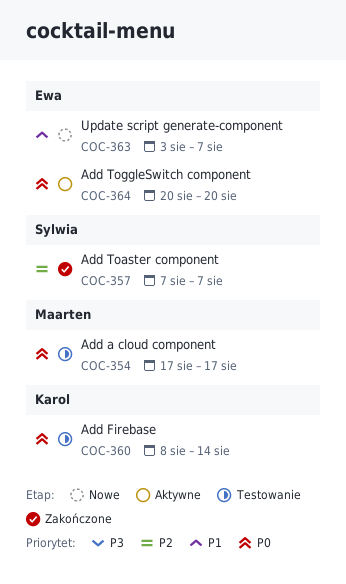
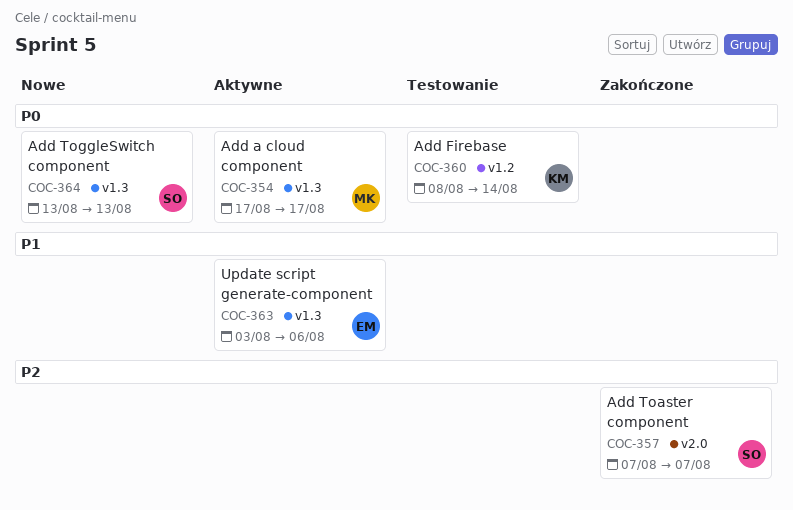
COC-354, status: Testowanie -> Aktywne
COC-363, status: Nowe -> Aktywne
COC-363, due: Aug 7 -> Aug 6
COC-364, status: Aktywne -> Nowe
COC-364, owner: Ewa -> Sylwia
COC-364, start: Aug 20 -> Aug 13
COC-364, due: Aug 20 -> Aug 13

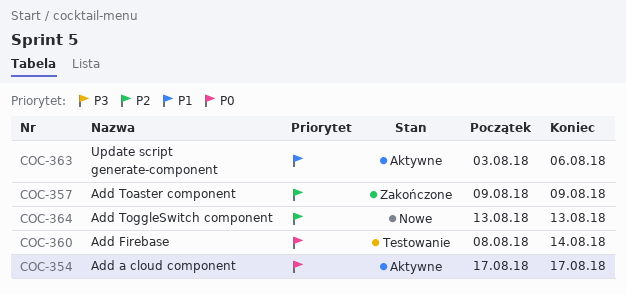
COC-357, start: Aug 7 -> Aug 9
COC-357, due: Aug 7 -> Aug 9
COC-364, priority: P0 -> P2

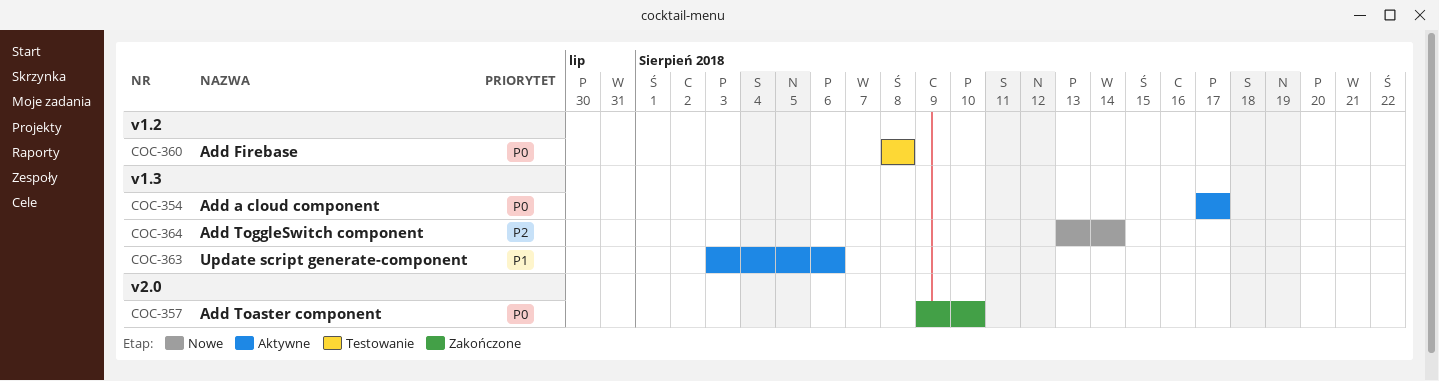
COC-357, priority: P2 -> P0
COC-357, due: Aug 9 -> Aug 10
COC-360, due: Aug 14 -> Aug 8
COC-364, due: Aug 13 -> Aug 14

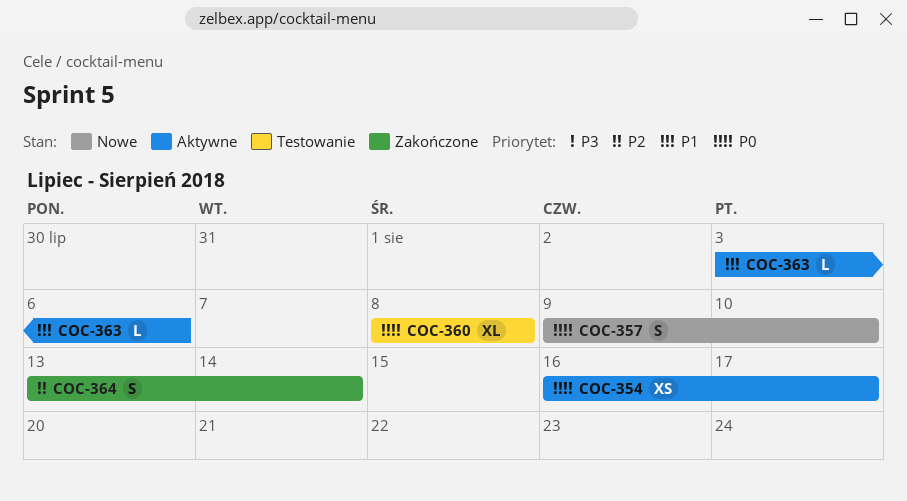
COC-354, start: Aug 17 -> Aug 16
COC-357, status: Zakończone -> Nowe
COC-364, status: Nowe -> Zakończone

